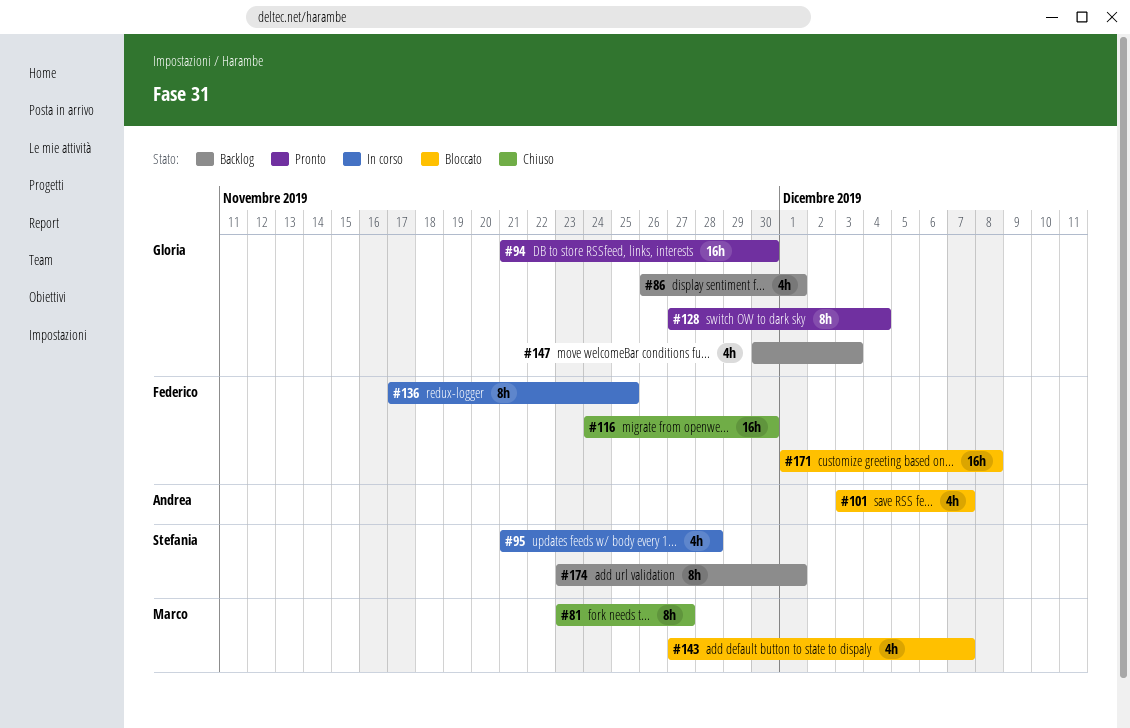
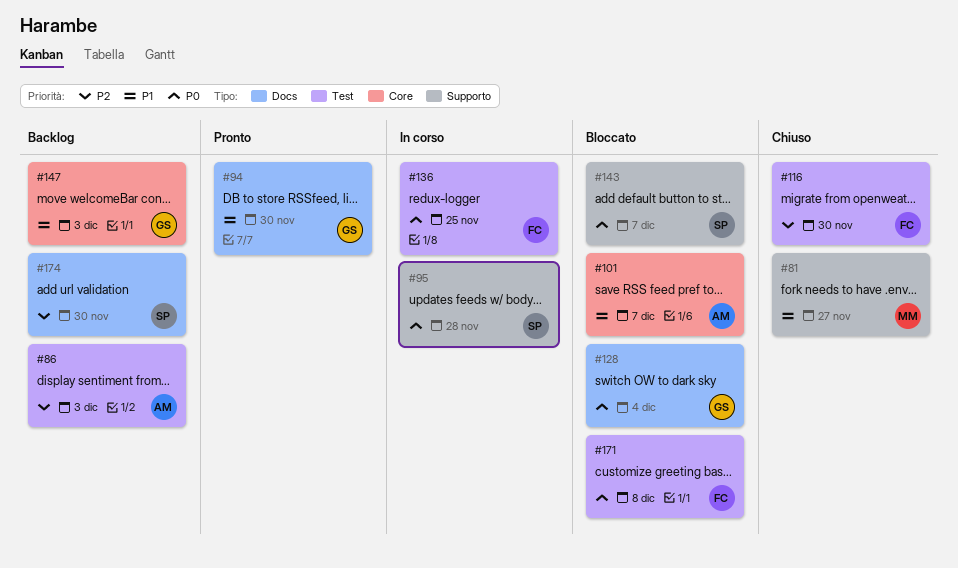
#86, owner: Gloria -> Andrea
#86, due: Dec 1 -> Dec 3
#128, status: Pronto -> Bloccato
#143, owner: Marco -> Stefania
#174, due: Dec 1 -> Nov 30

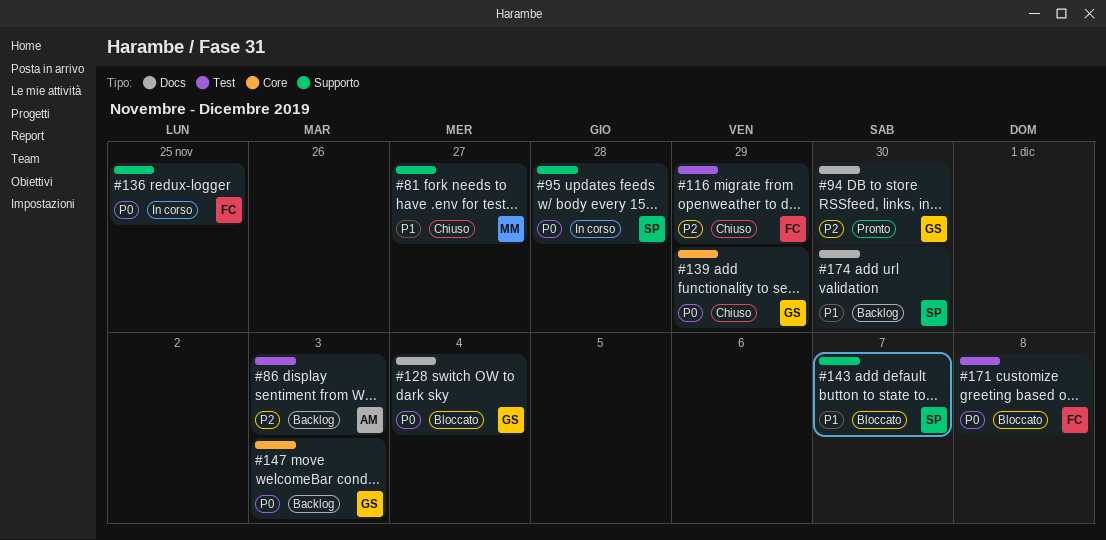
#94, priority: P1 -> P2
#101: present -> none
#116, due: Nov 30 -> Nov 29
#136, label: Test -> Supporto
#139: none -> present
#143, priority: P0 -> P1
#147, priority: P1 -> P0
#174, priority: P2 -> P1

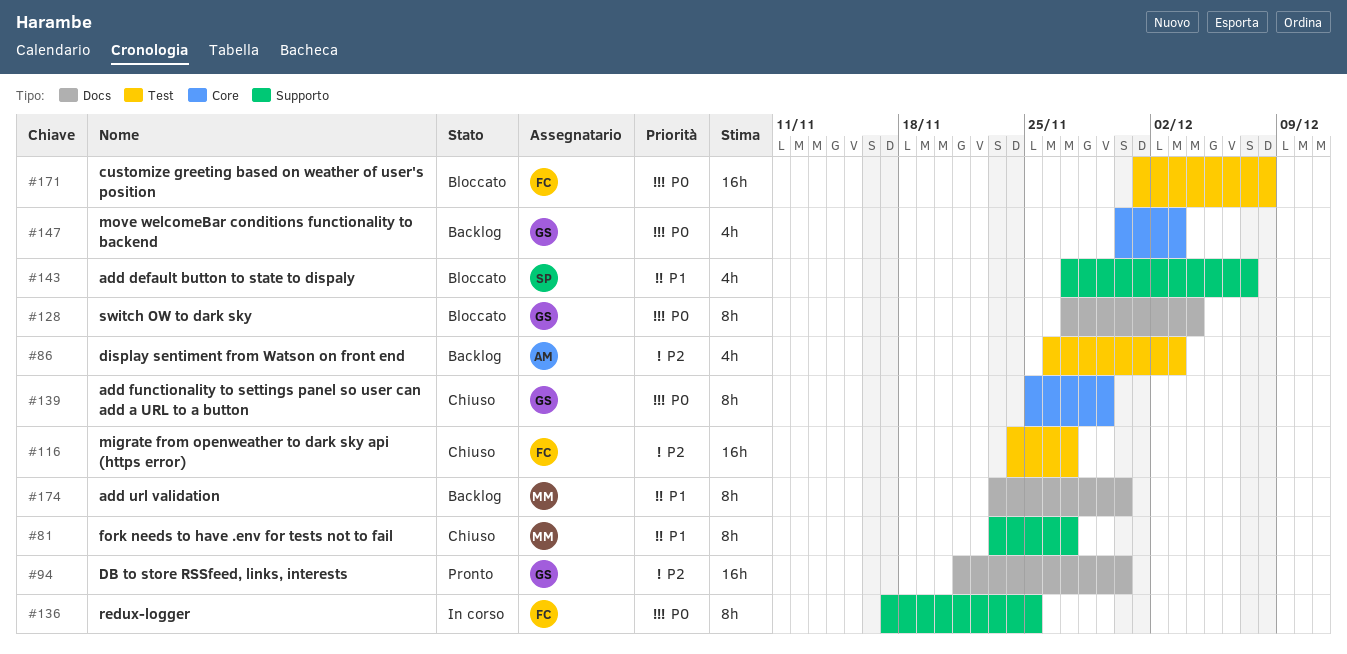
#95: present -> none
#116, due: Nov 29 -> Nov 27
#174, owner: SP -> MM

